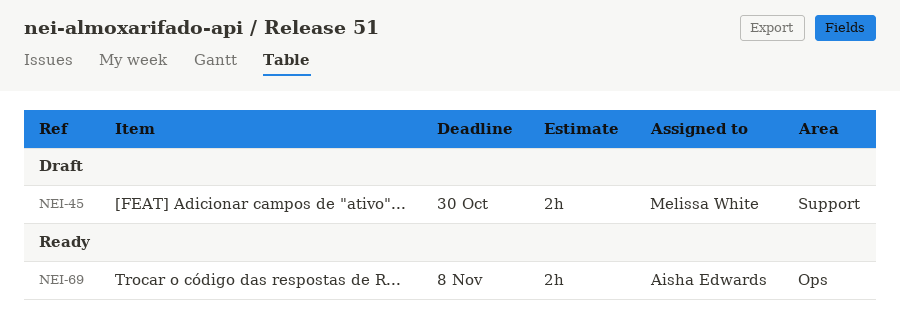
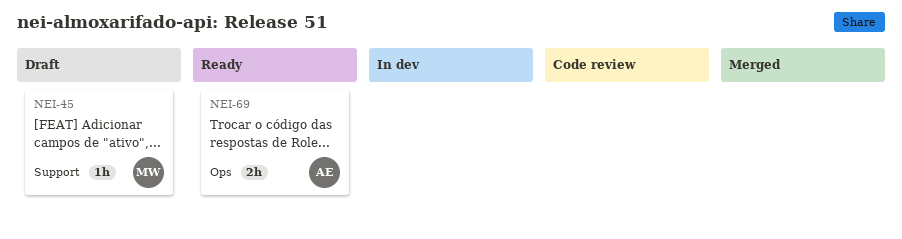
NEI-45, estimate: 2h -> 1h

